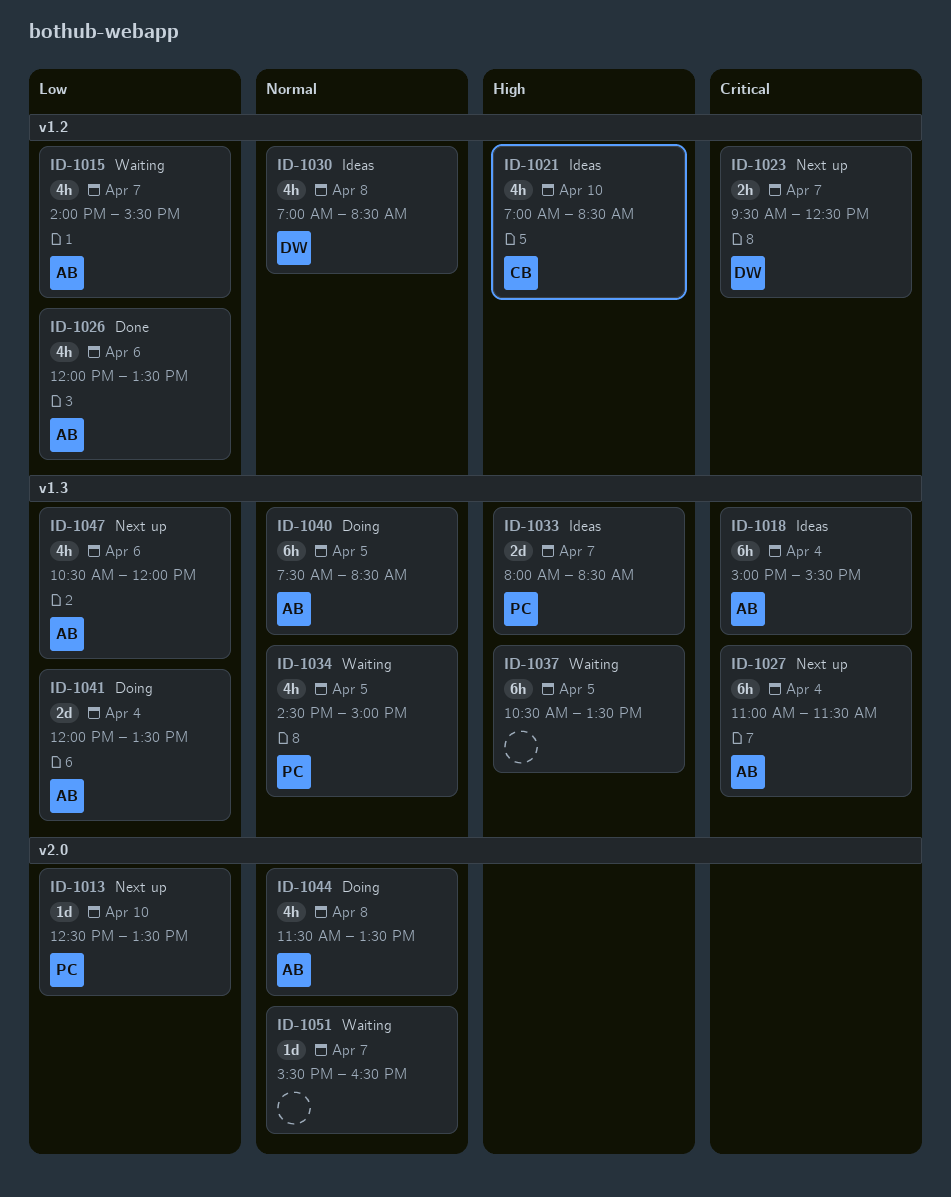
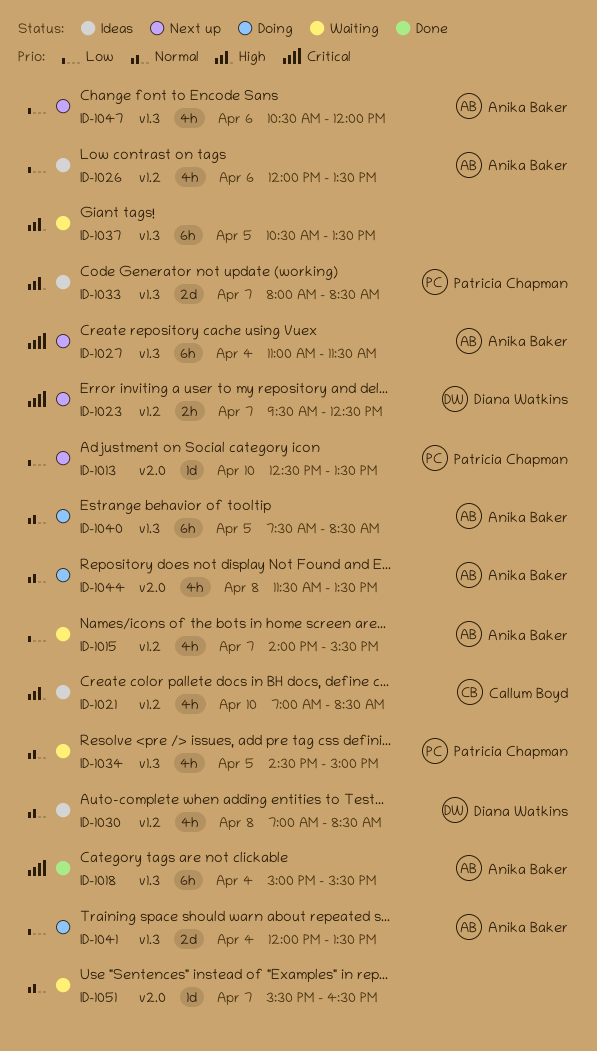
ID-1018, status: Ideas -> Done
ID-1026, status: Done -> Ideas

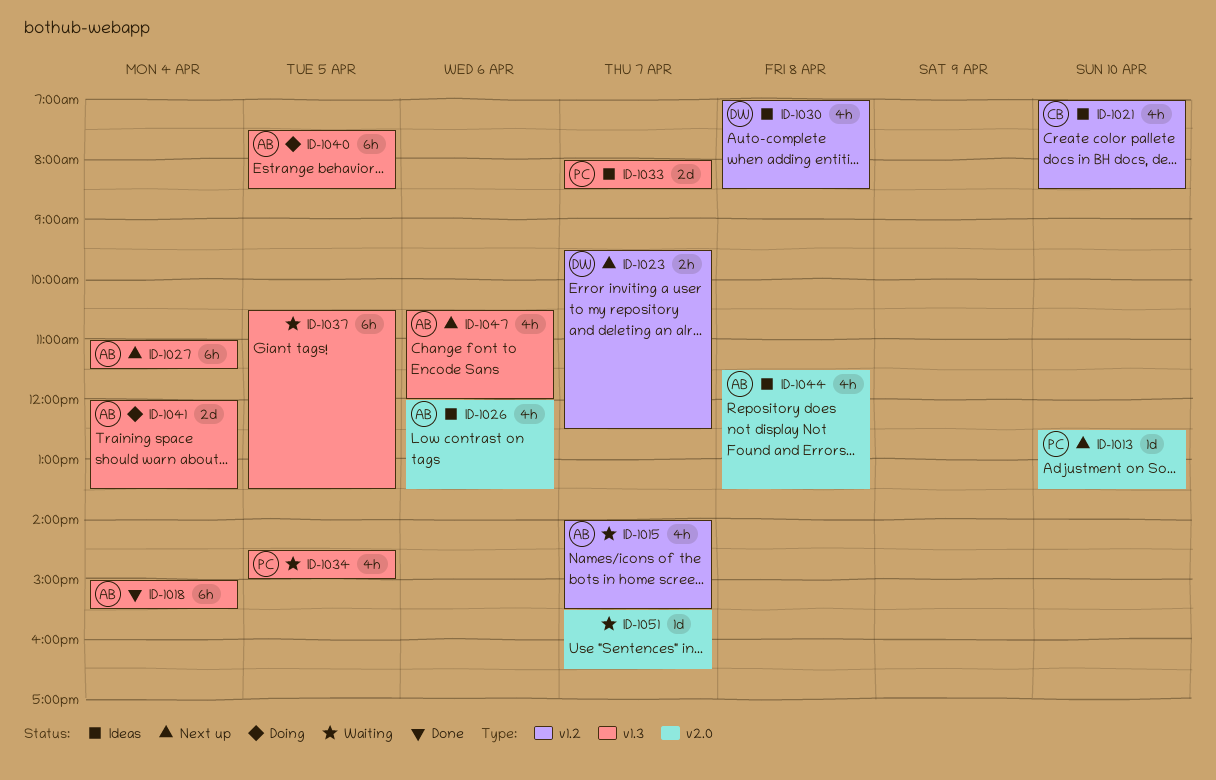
ID-1026, label: v1.2 -> v2.0
ID-1044, status: Doing -> Ideas

